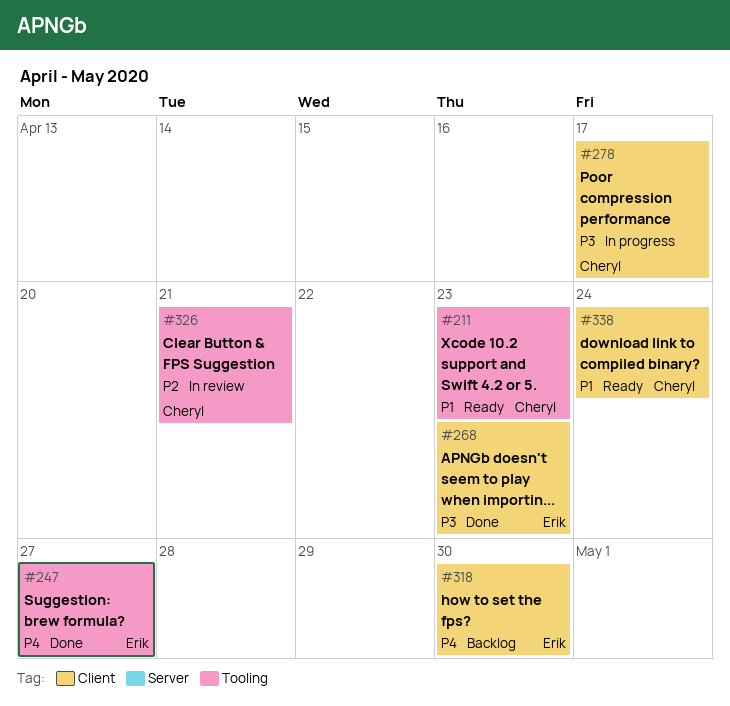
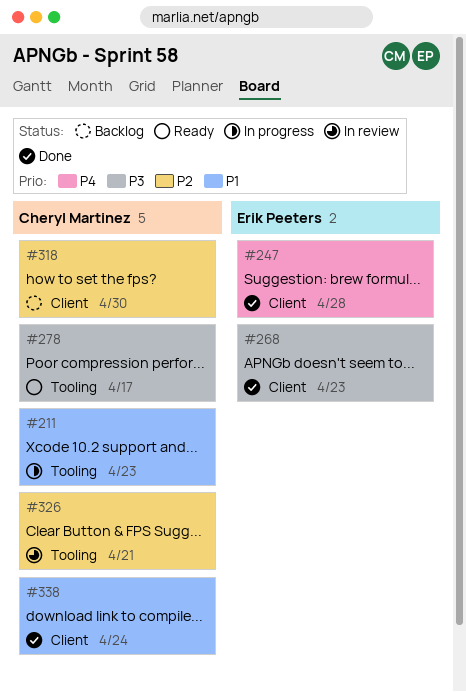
#211, status: Ready -> In progress
#247, label: Tooling -> Client
#247, due: Apr 27 -> Apr 28
#278, status: In progress -> Ready
#278, label: Client -> Tooling
#318, owner: Erik Peeters -> Cheryl Martinez
#318, priority: P4 -> P2
#338, status: Ready -> Done

